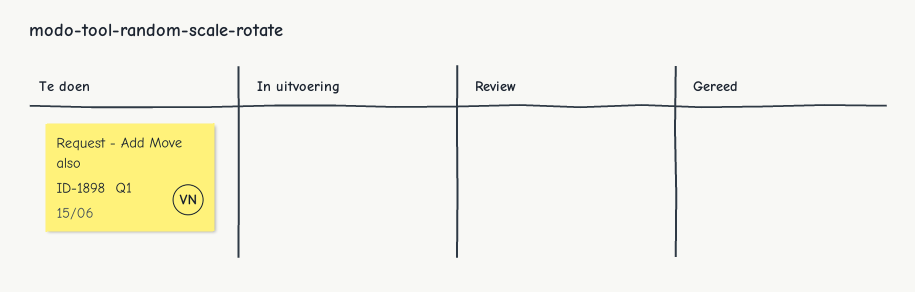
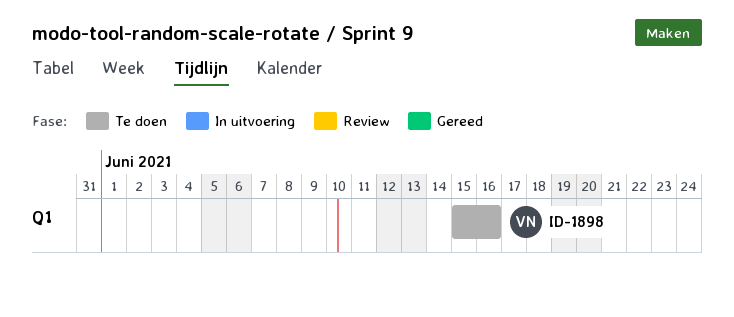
ID-1898, due: Jun 15 -> Jun 16

